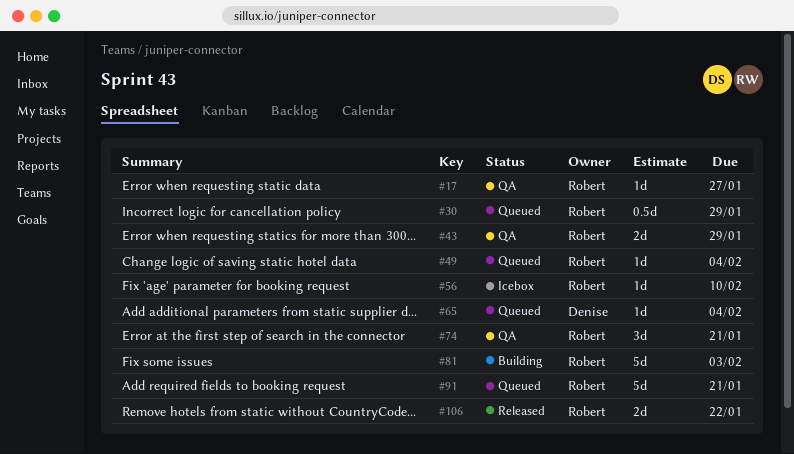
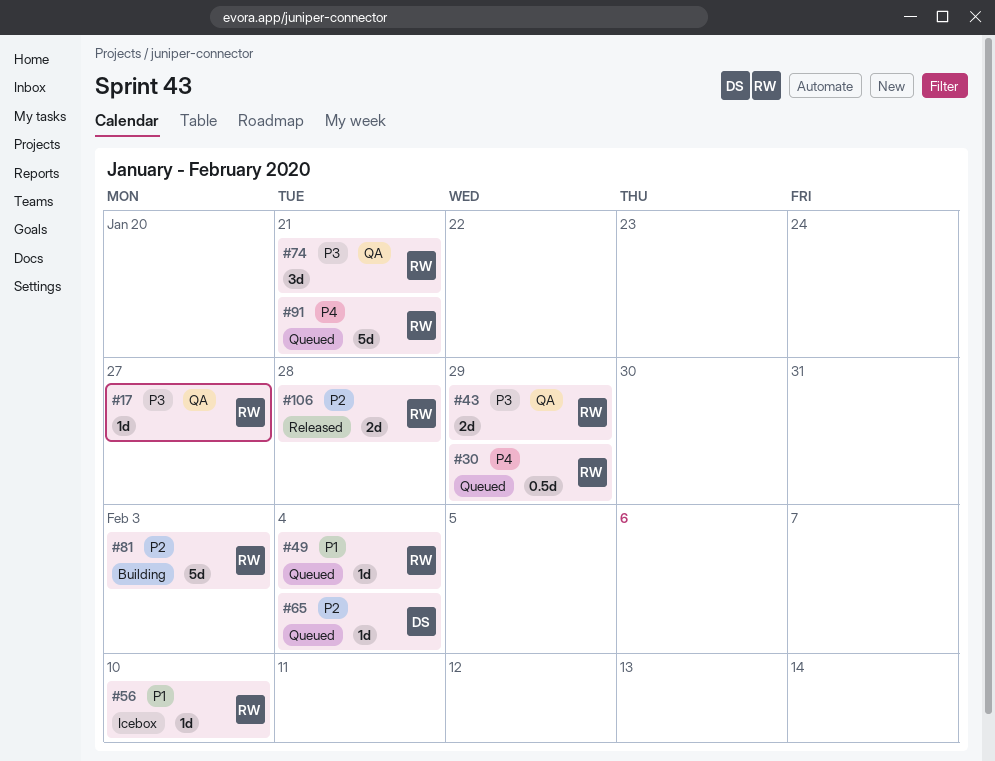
#106, due: Jan 22 -> Jan 28

